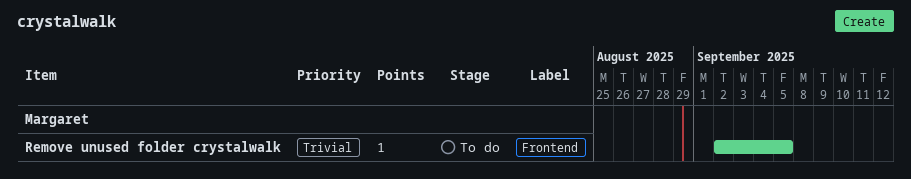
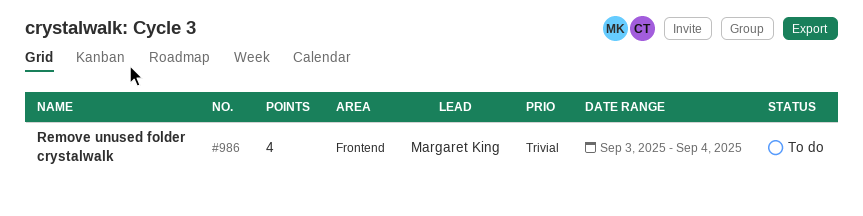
Remove unused folder crystalwalk, estimate: 1 -> 4
Remove unused folder crystalwalk, start: Sep 2 -> Sep 3
Remove unused folder crystalwalk, due: Sep 5 -> Sep 4

